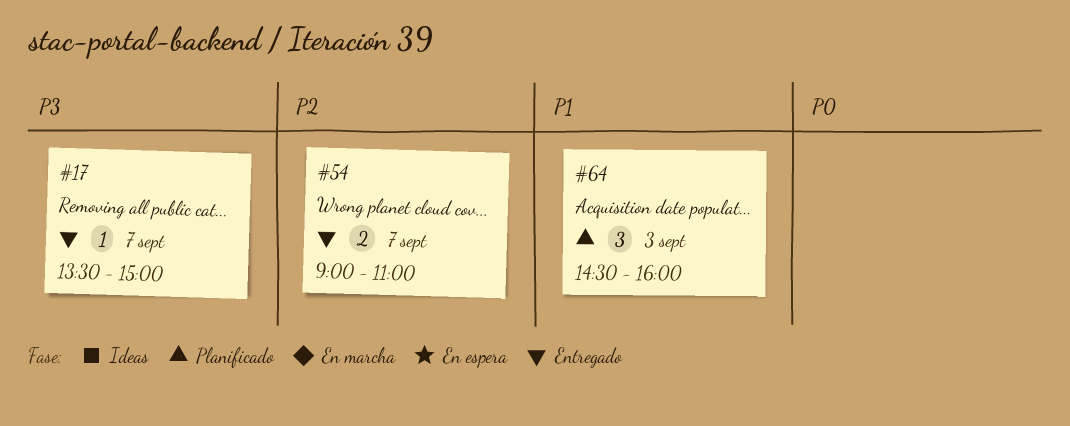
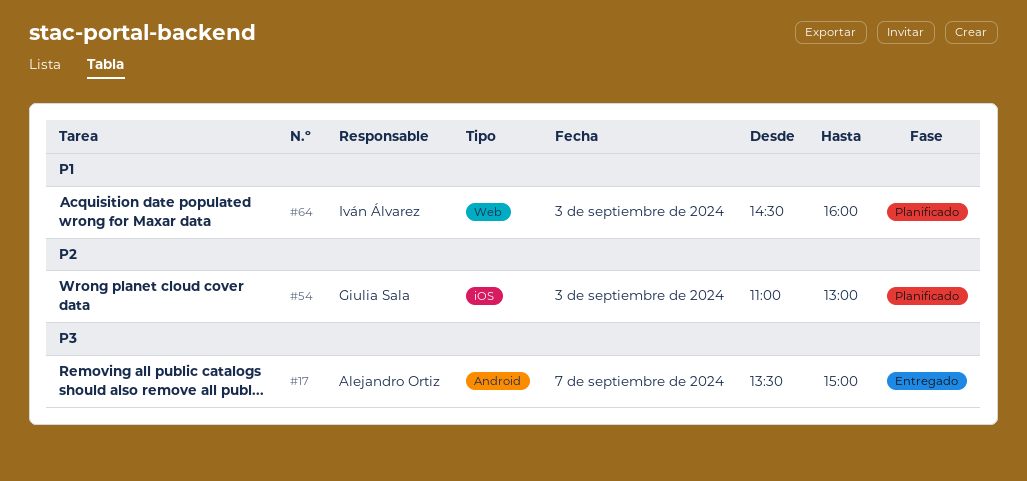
#54, status: Entregado -> Planificado
#54, day: Sep 7 -> Sep 3
#54, begins: 09:00 -> 11:00
#54, ends: 11:00 -> 13:00

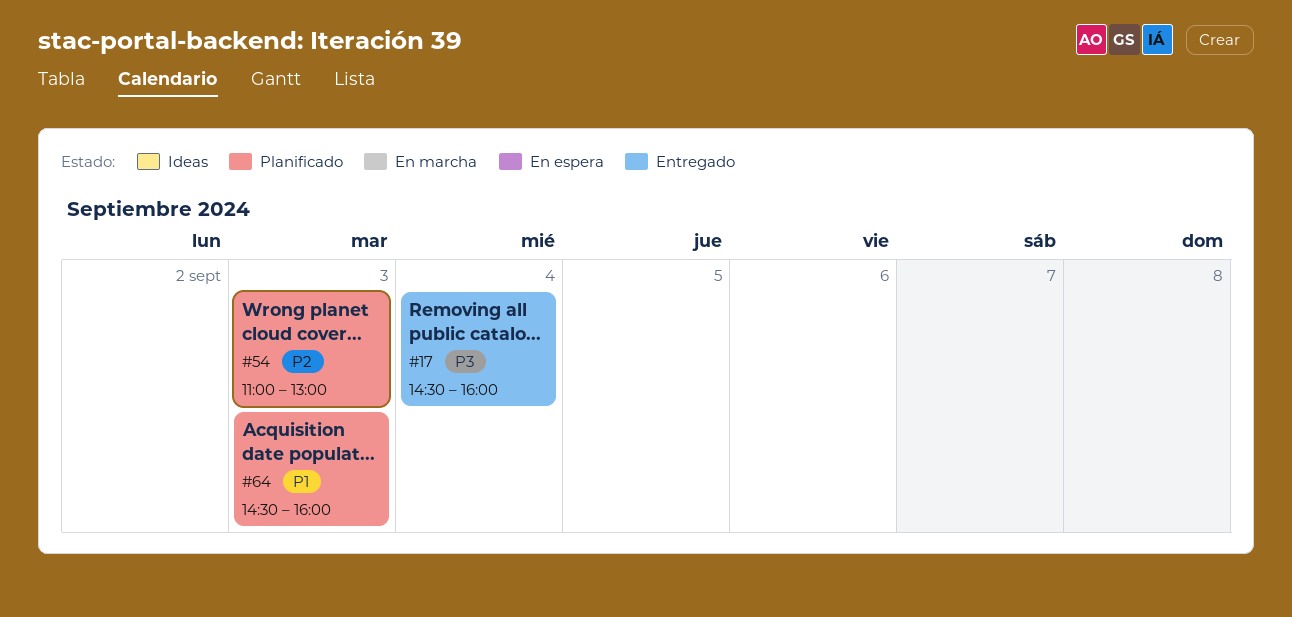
#17, day: Sep 7 -> Sep 4
#17, begins: 13:30 -> 14:30
#17, ends: 15:00 -> 16:00

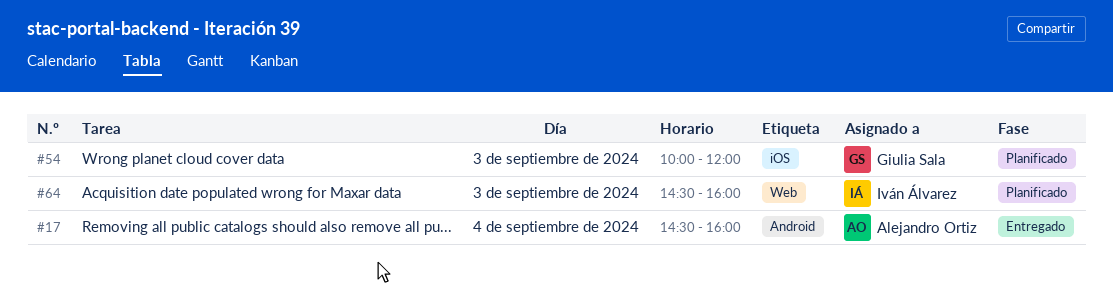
#54, begins: 11:00 -> 10:00
#54, ends: 13:00 -> 12:00

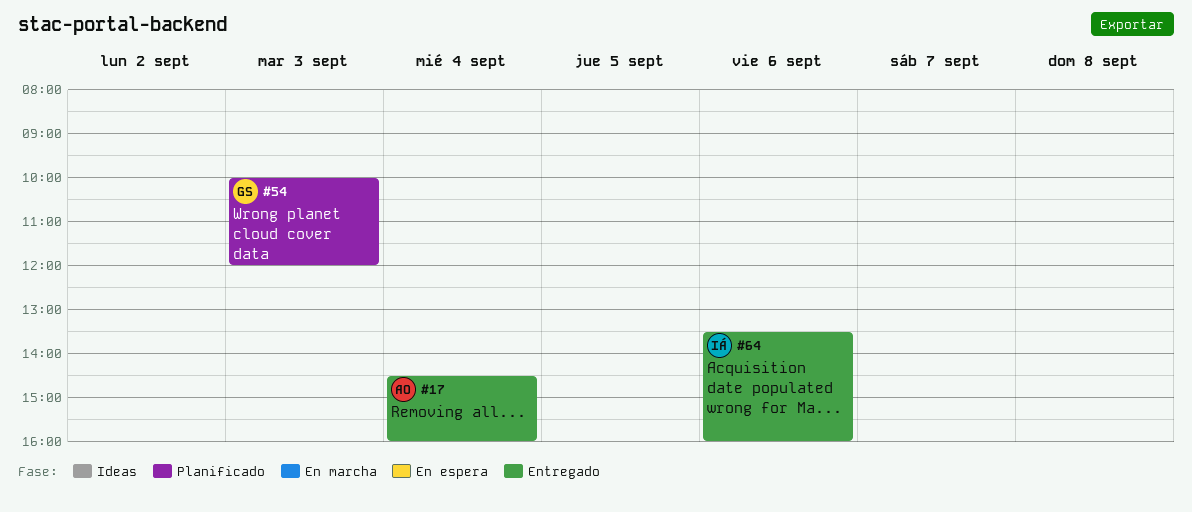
#64, status: Planificado -> Entregado
#64, day: Sep 3 -> Sep 6
#64, begins: 14:30 -> 13:30

